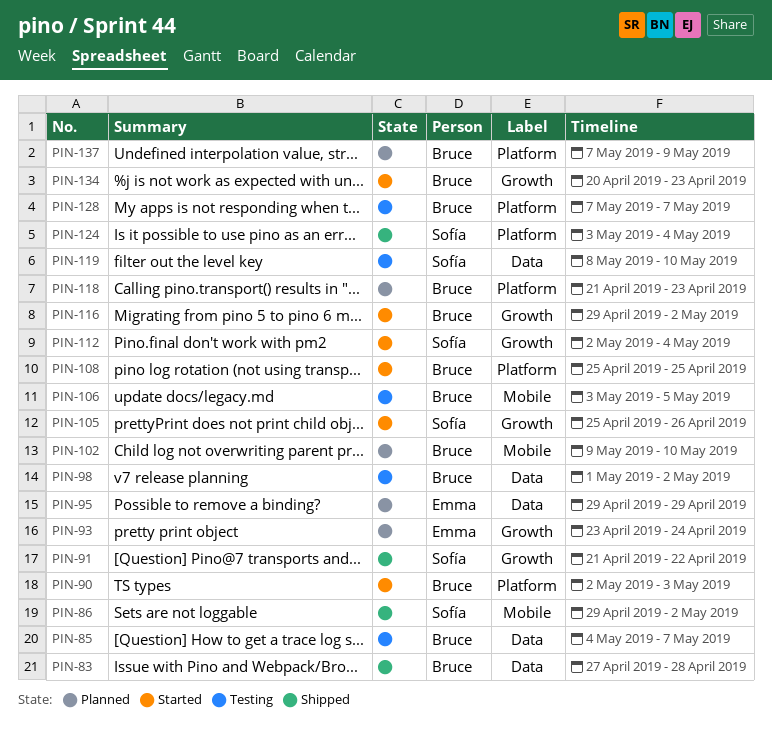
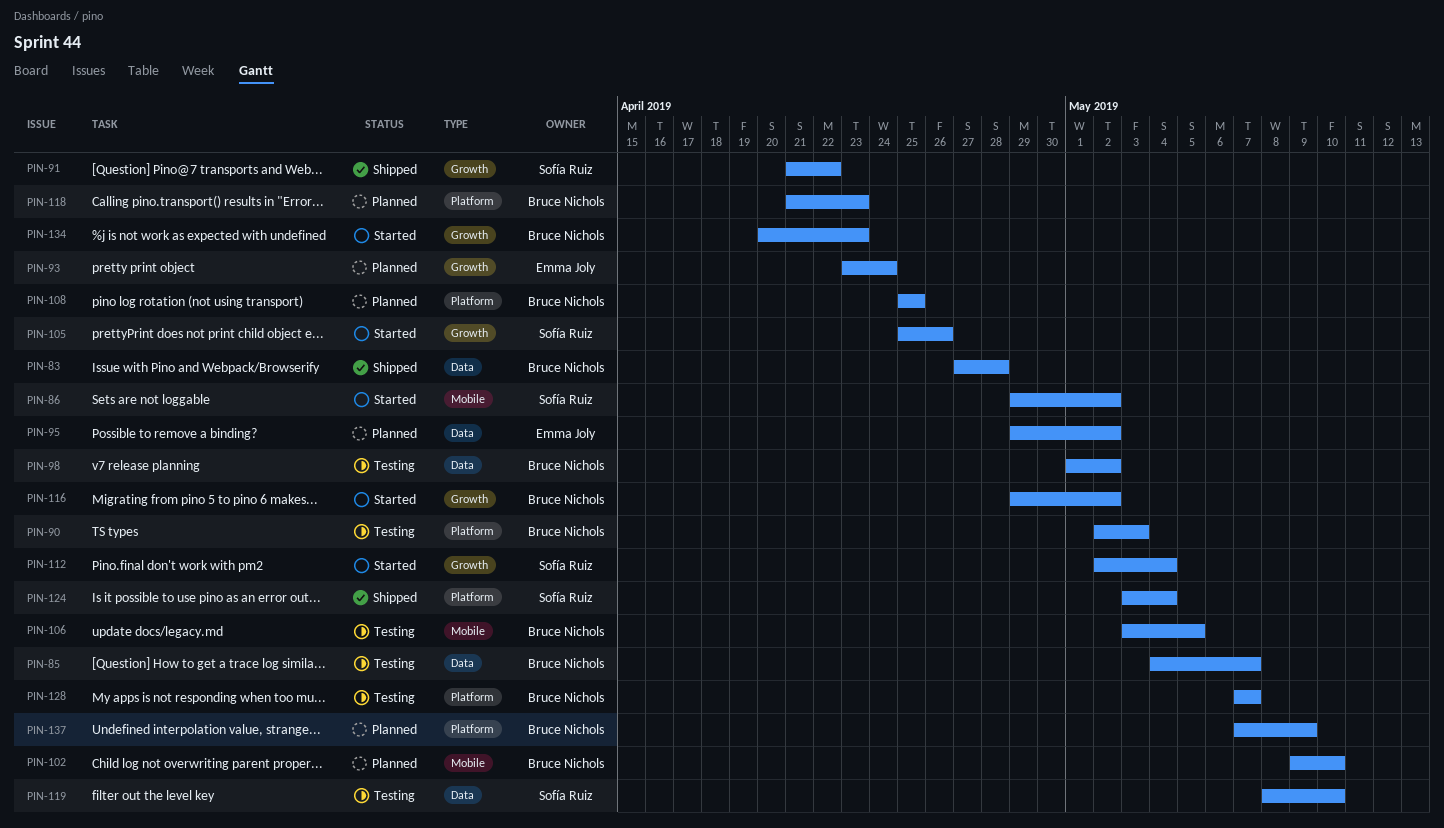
PIN-86, status: Shipped -> Started
PIN-90, status: Started -> Testing
PIN-95, due: Apr 29 -> May 2
PIN-108, status: Started -> Planned

